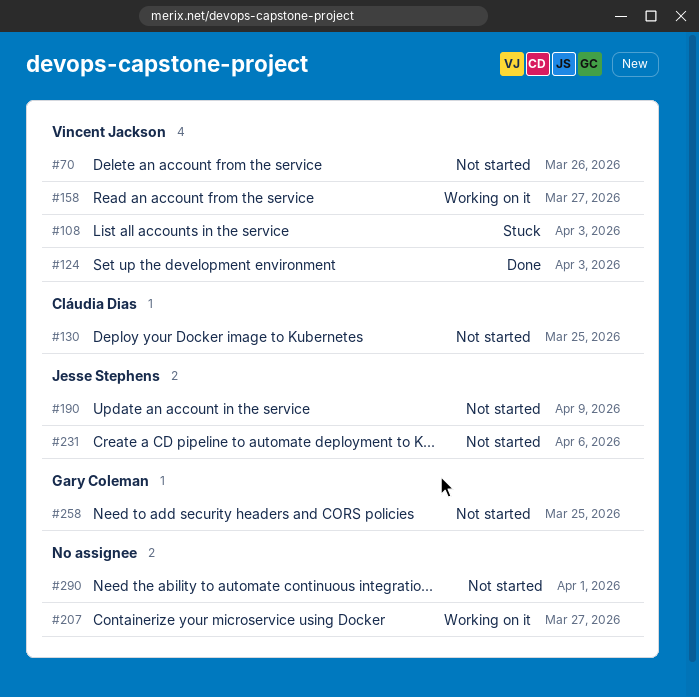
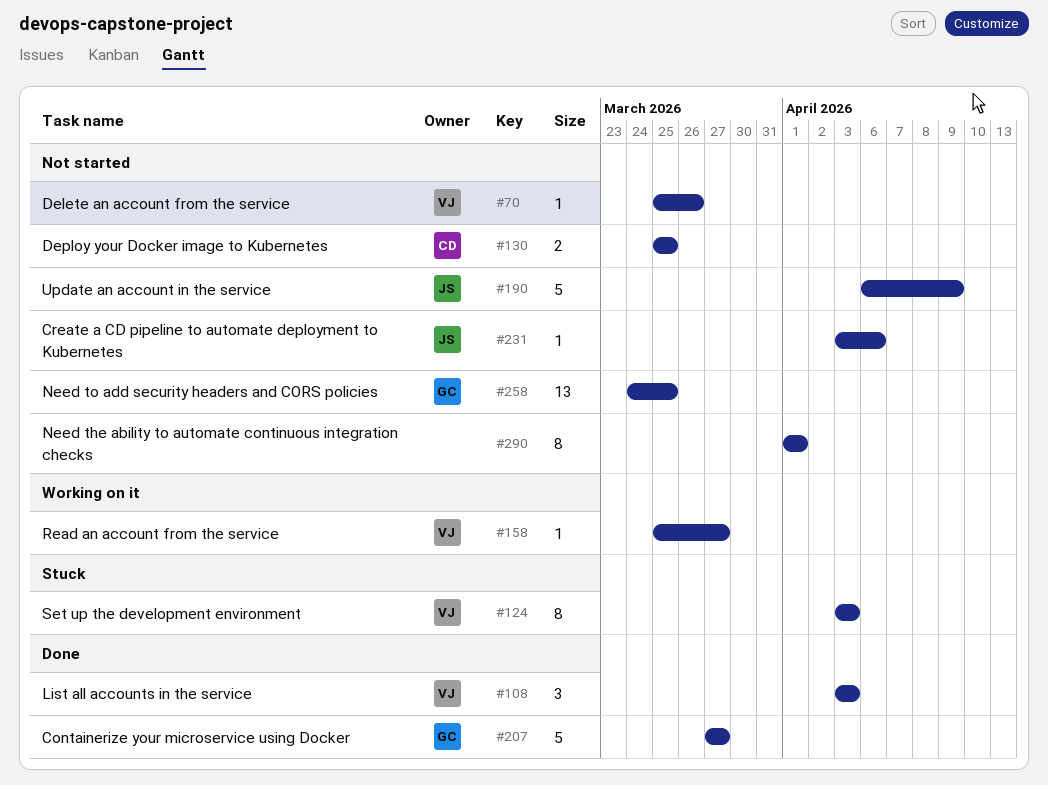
#108, status: Stuck -> Done
#124, status: Done -> Stuck
#207, status: Working on it -> Done
#207, owner: none -> Gary Coleman

